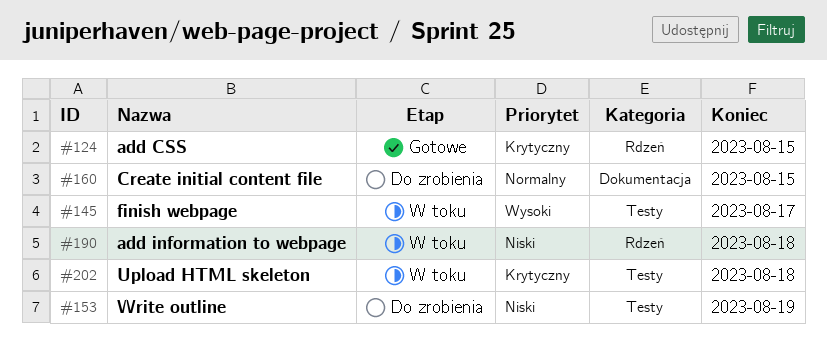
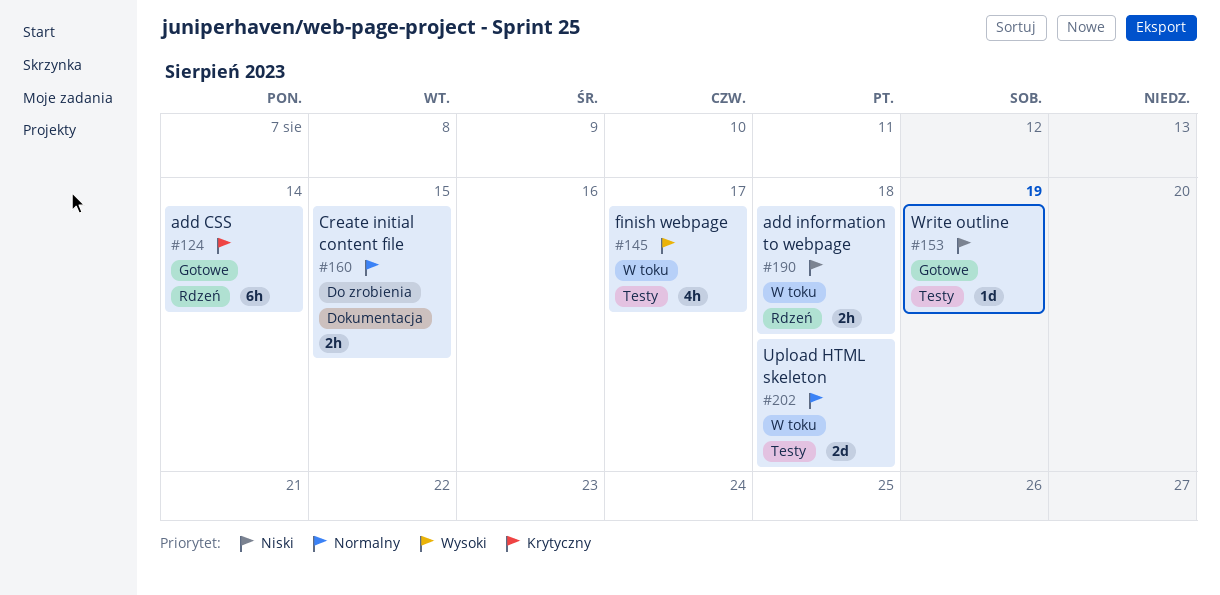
#124, due: Aug 15 -> Aug 14
#153, status: Do zrobienia -> Gotowe
#202, priority: Krytyczny -> Normalny

